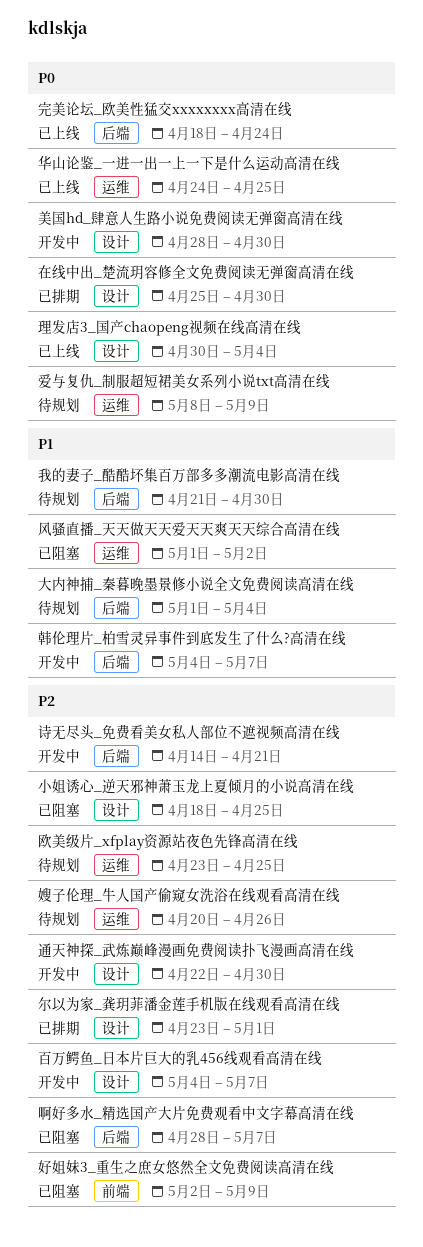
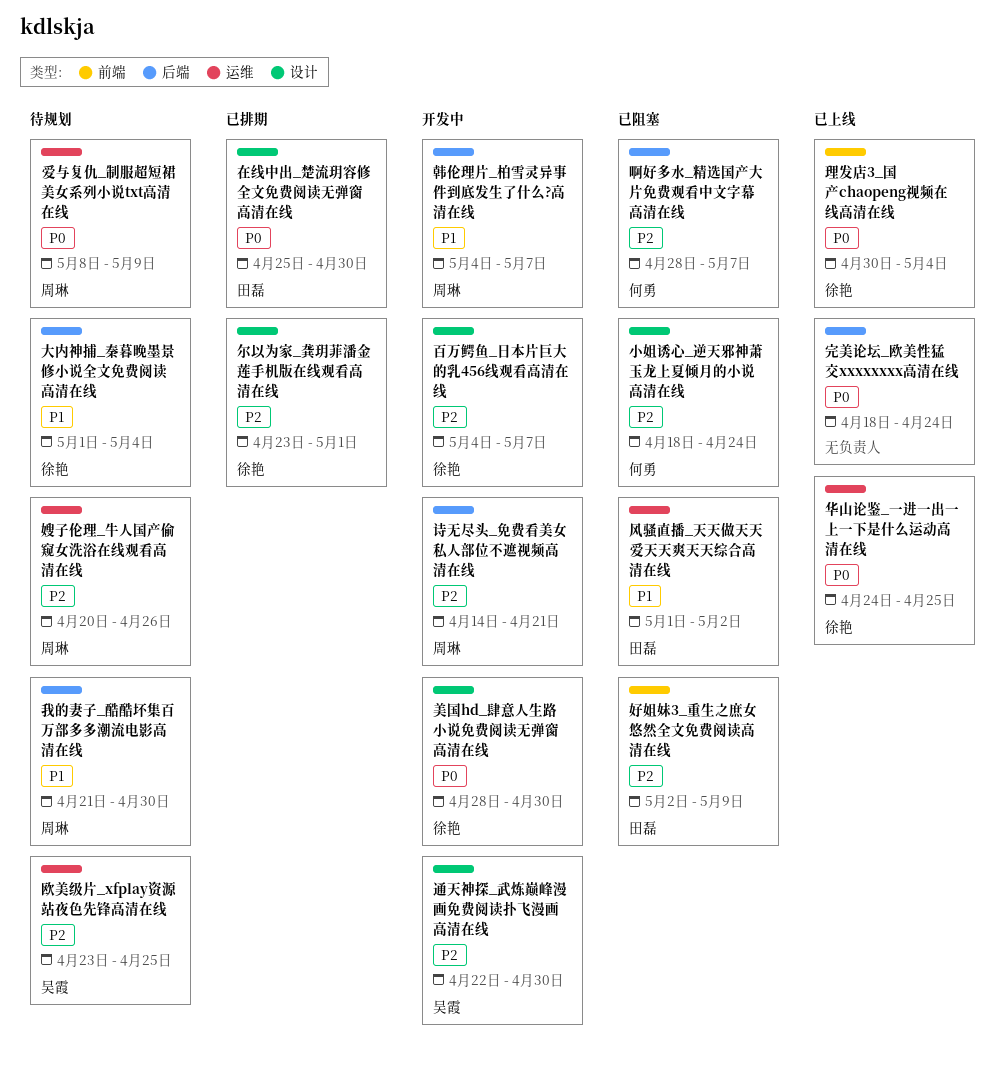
小姐诱心_逆天邪神萧玉龙上夏倾月的小说高清在线, due: Apr 25 -> Apr 24
理发店3_国产chaopeng视频在线高清在线, label: 设计 -> 前端

